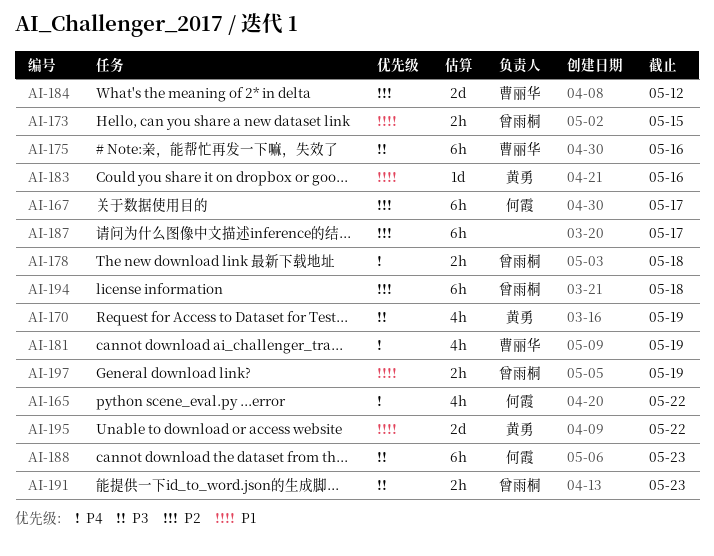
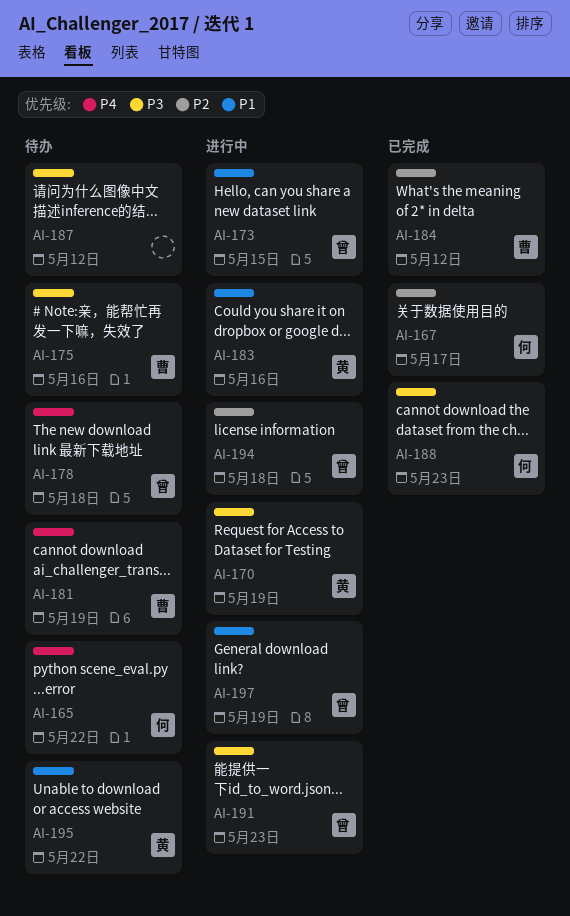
AI-187, priority: P2 -> P3
AI-187, due: May 17 -> May 12

